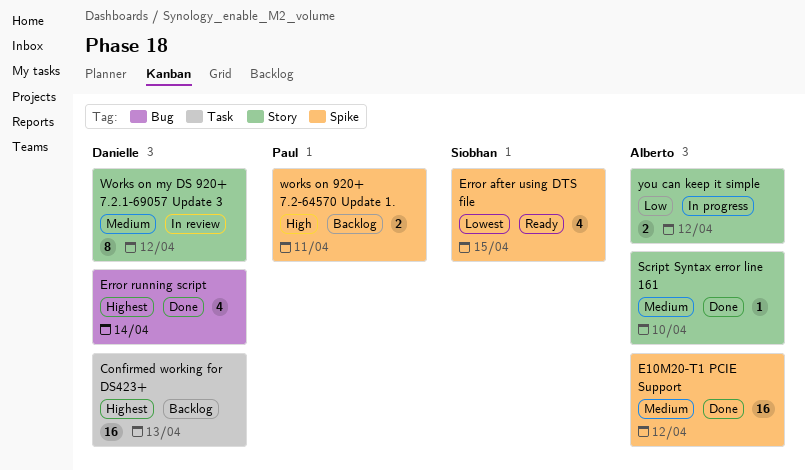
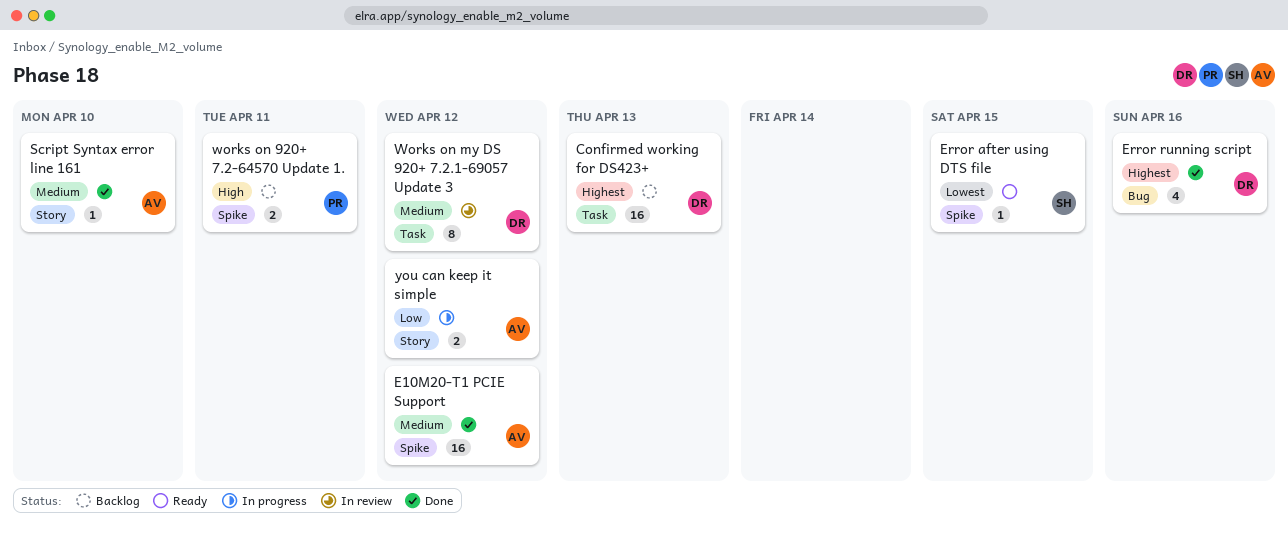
Error after using DTS file, estimate: 4 -> 1
Error running script, due: Apr 14 -> Apr 16
Works on my DS 920+ 7.2.1-69057 Update 3, label: Story -> Task

